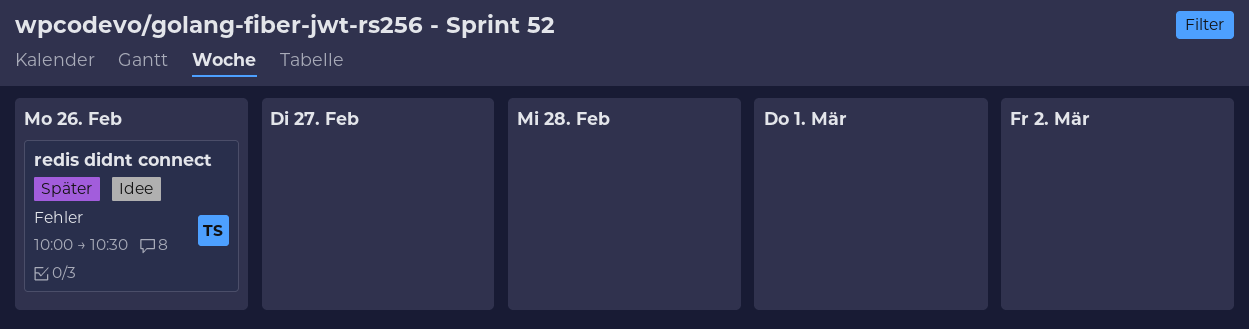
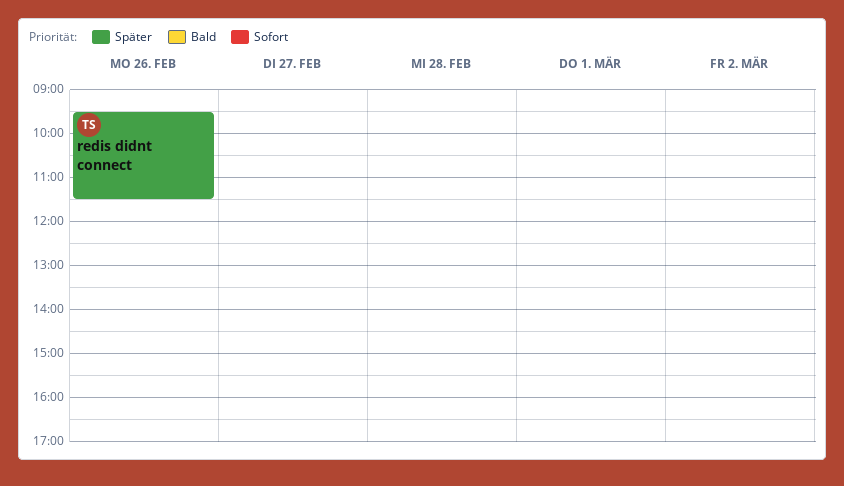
redis didnt connect, begins: 10:00 -> 09:30
redis didnt connect, ends: 10:30 -> 11:30

